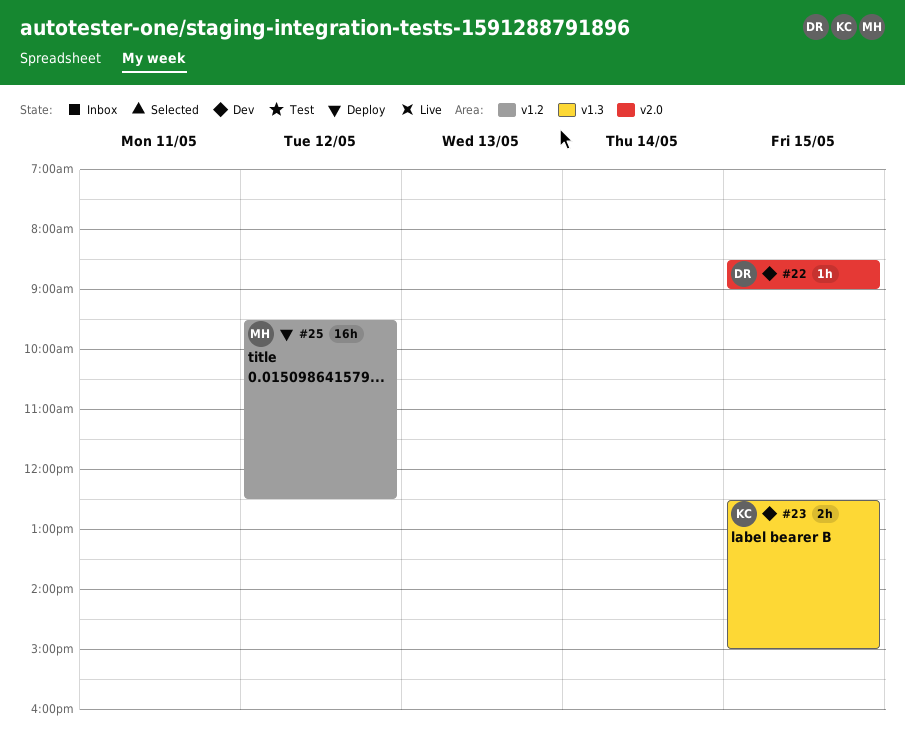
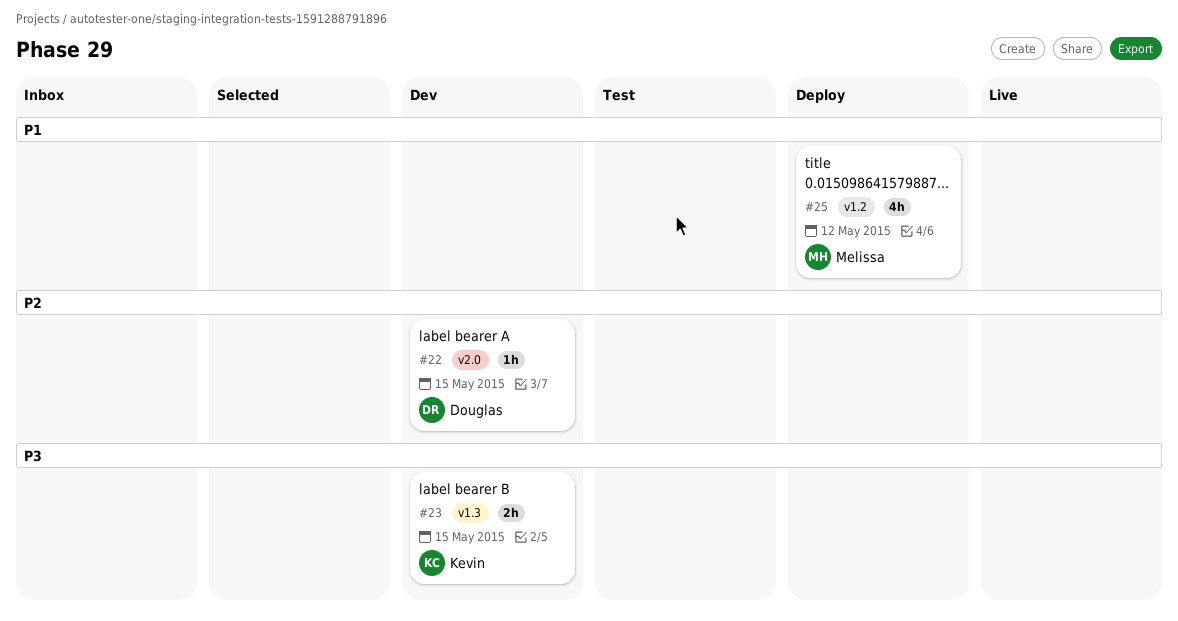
#25, estimate: 16h -> 4h

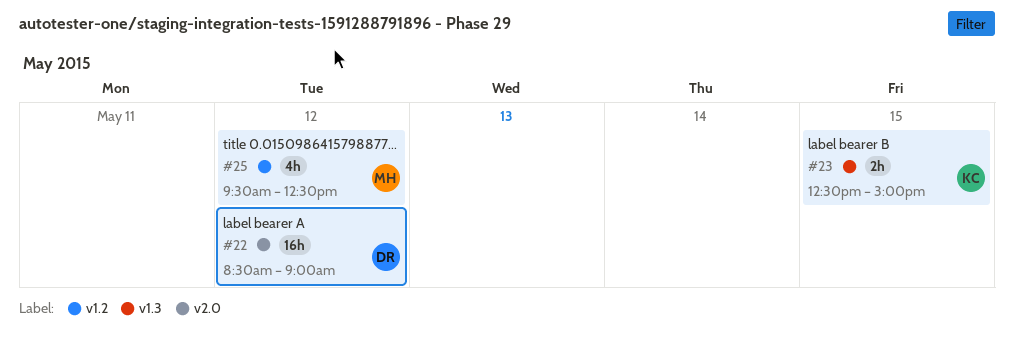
#22, estimate: 1h -> 16h
#22, day: May 15 -> May 12

